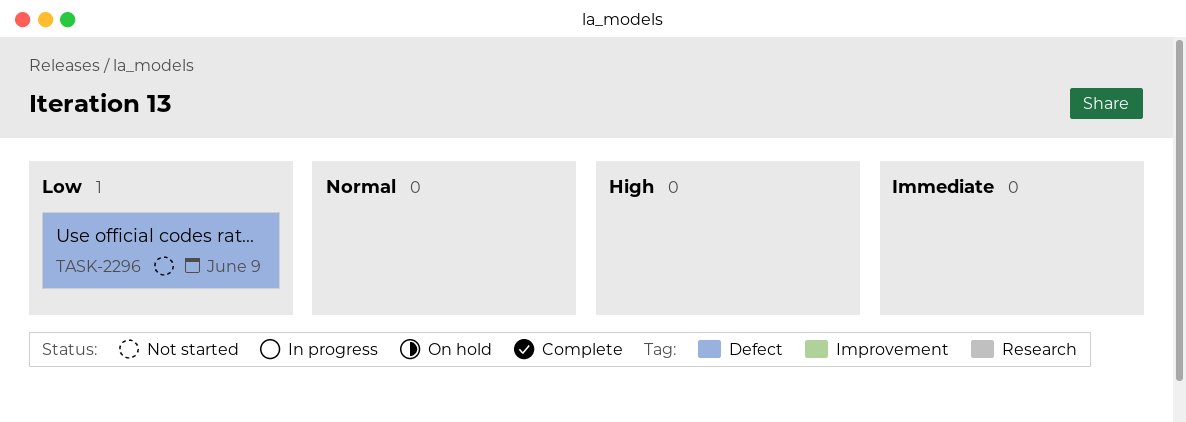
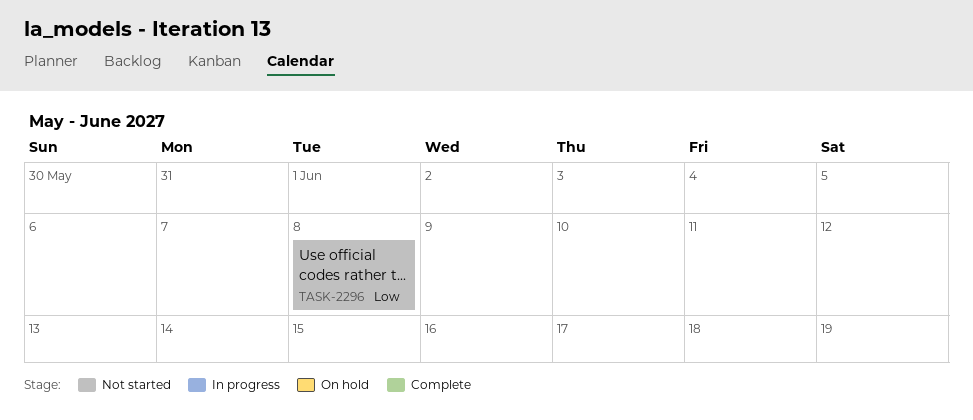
TASK-2296, due: Jun 9 -> Jun 8

